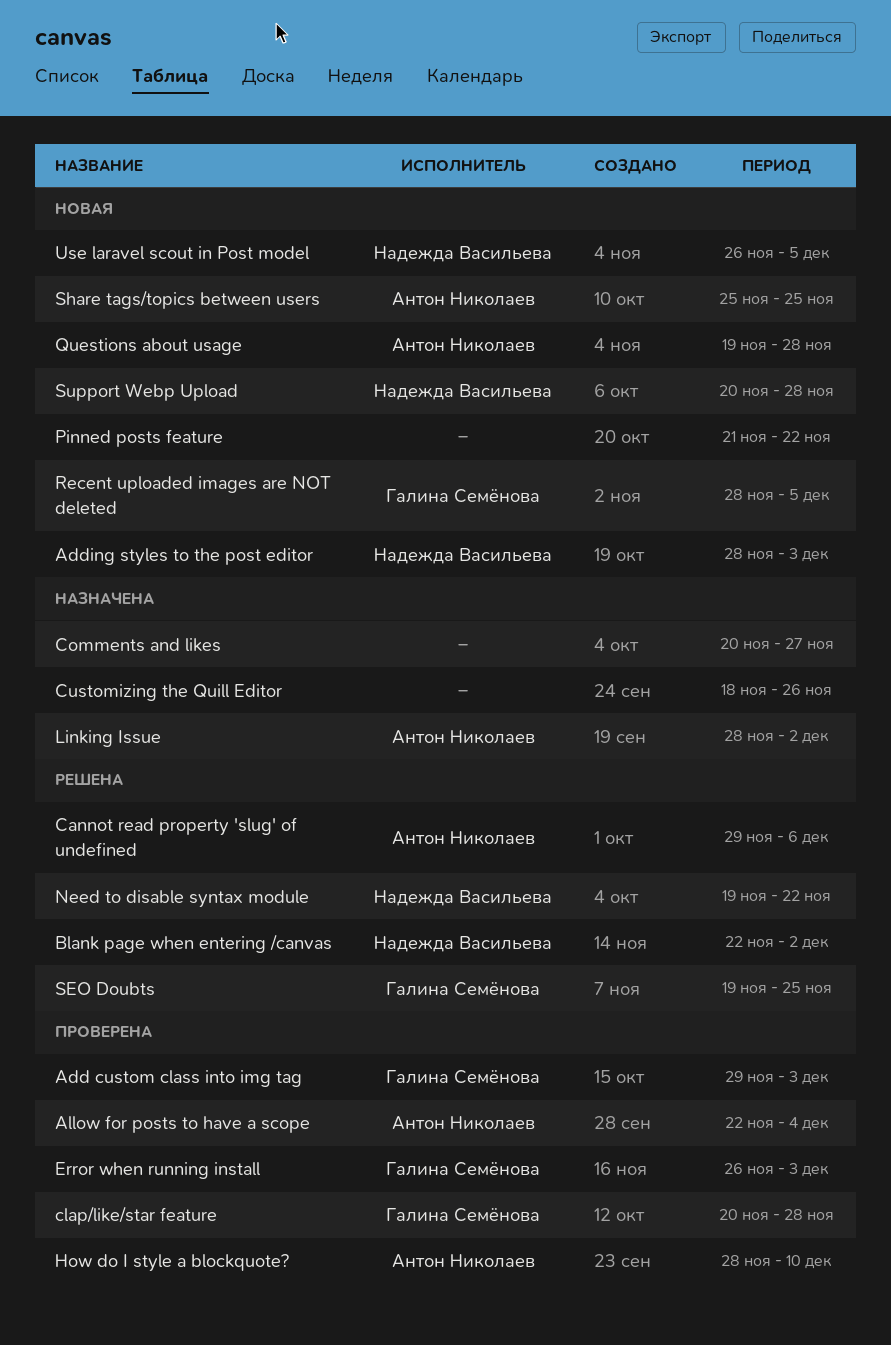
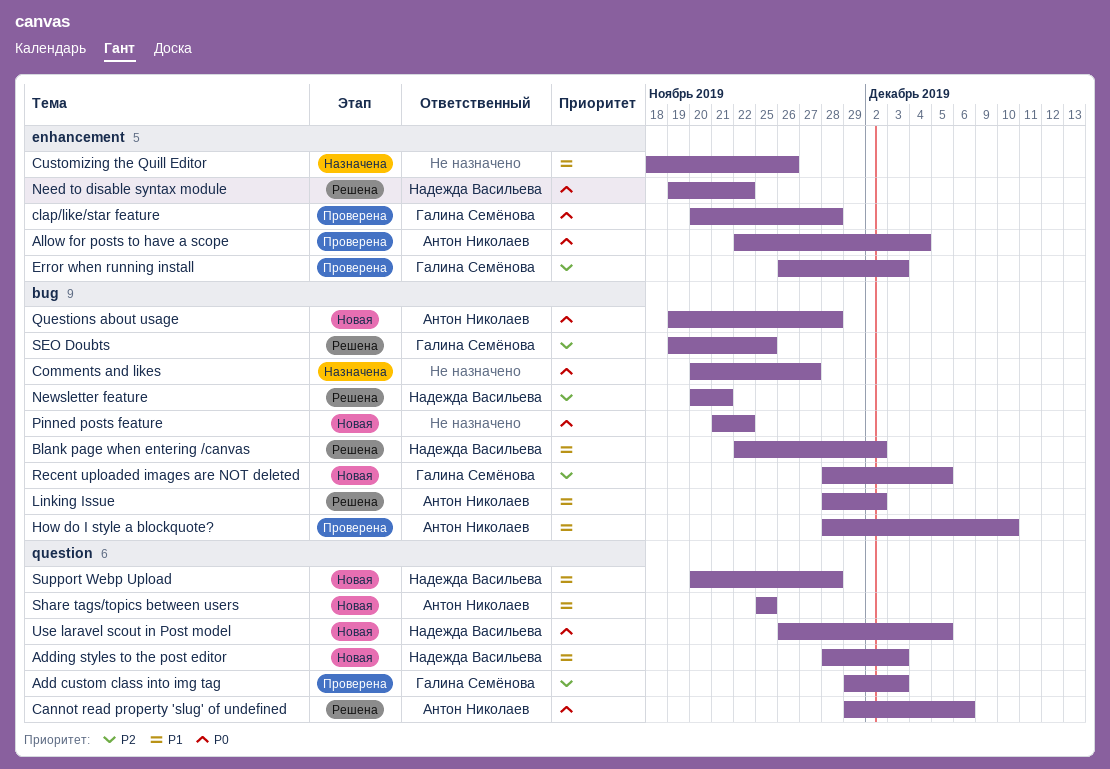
Linking Issue, status: Назначена -> Решена
Newsletter feature: none -> present

